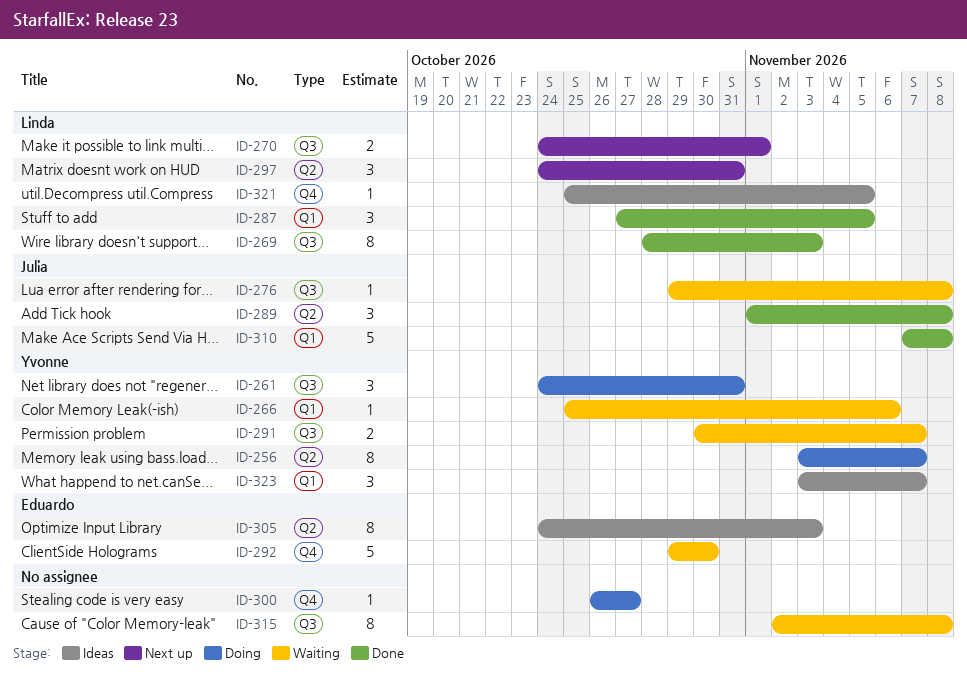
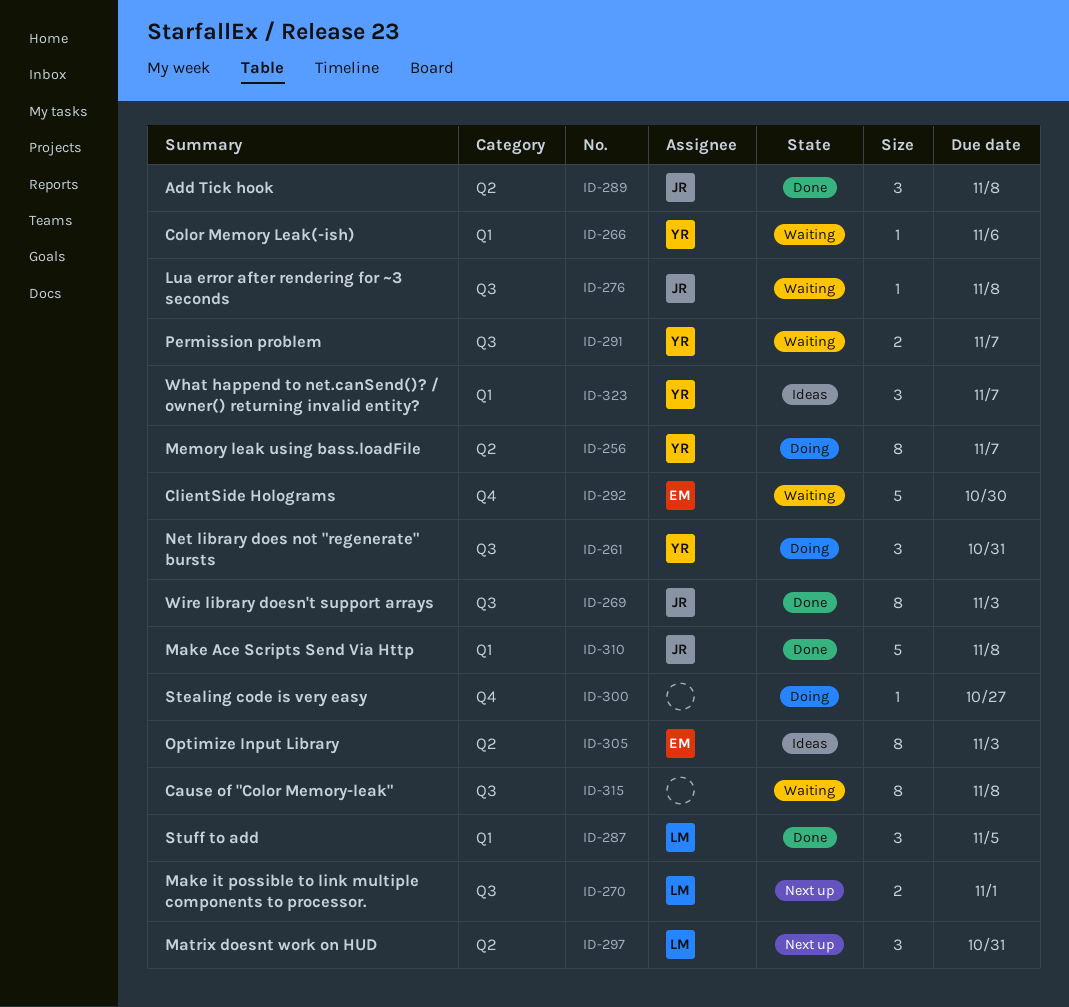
ID-269, owner: Linda -> Julia
ID-321: present -> none

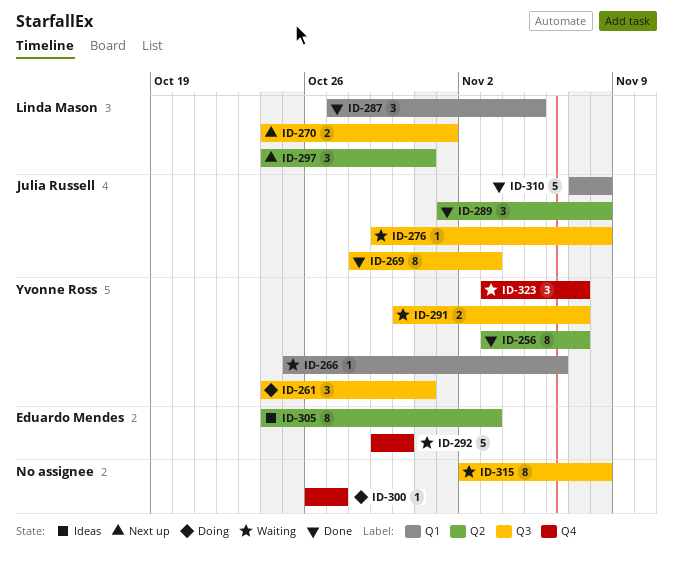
ID-256, status: Doing -> Done
ID-323, status: Ideas -> Waiting
ID-323, label: Q1 -> Q4

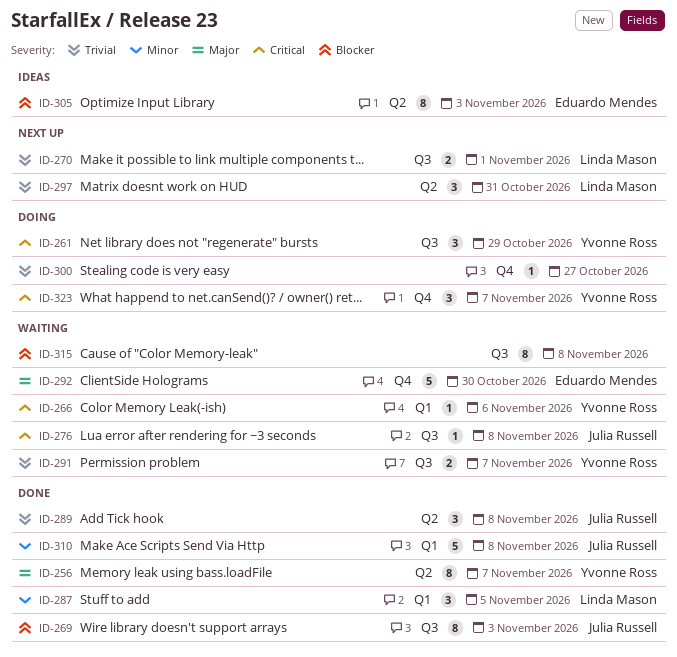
ID-261, due: Oct 31 -> Oct 29
ID-323, status: Waiting -> Doing

